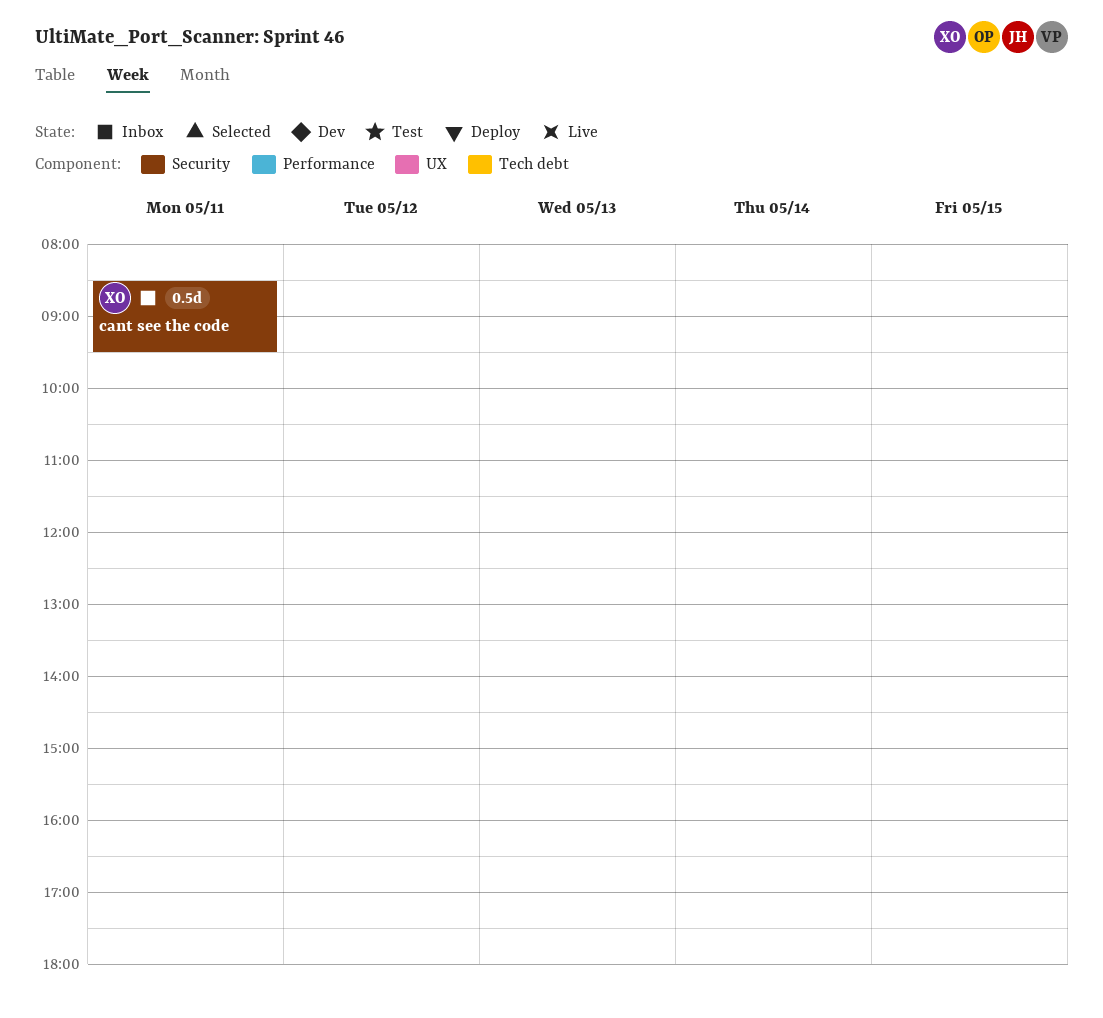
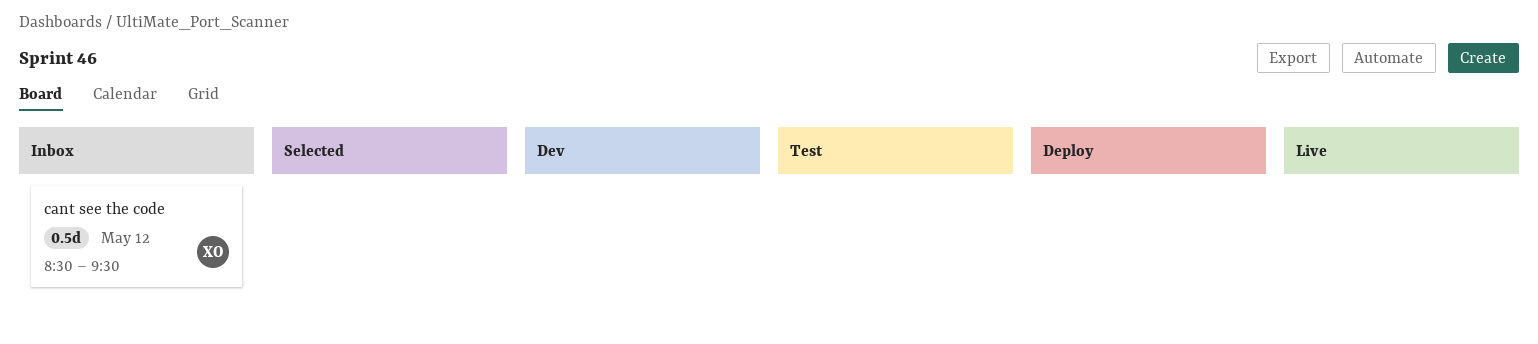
cant see the code, day: May 11 -> May 12

